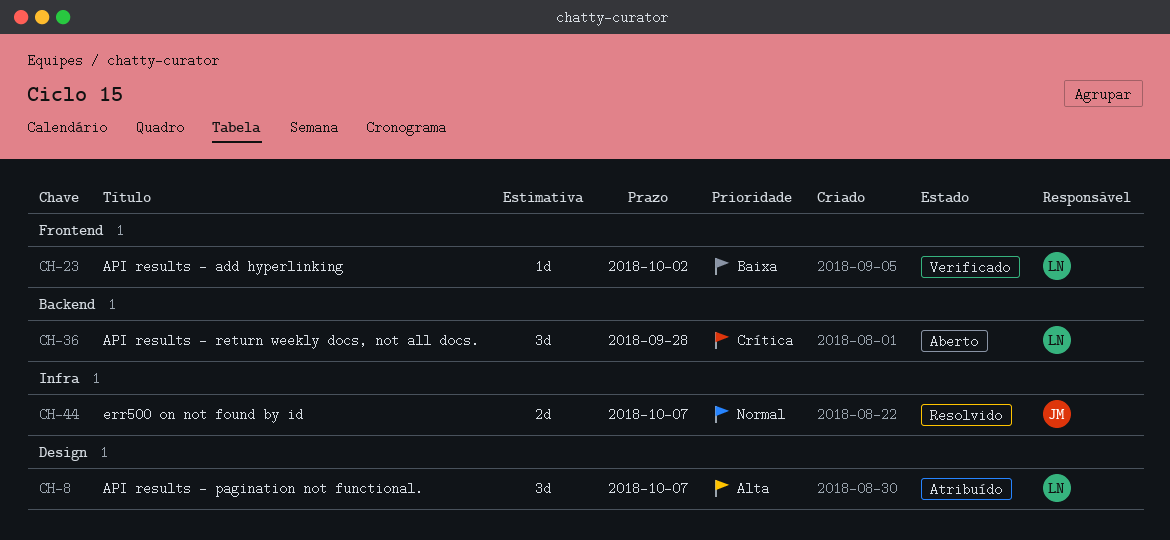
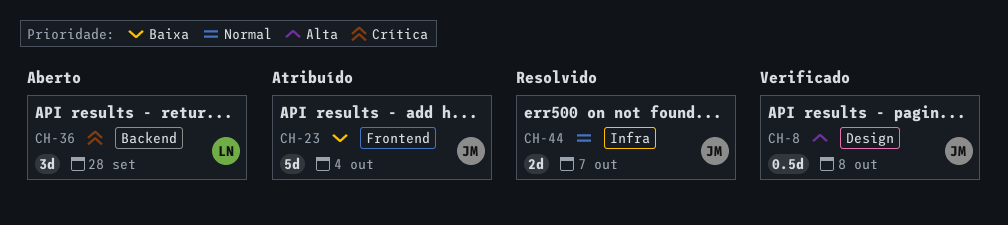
CH-8, status: Atribuído -> Verificado
CH-8, owner: LN -> JM
CH-8, estimate: 3d -> 0.5d
CH-8, due: Oct 7 -> Oct 8
CH-23, status: Verificado -> Atribuído
CH-23, owner: LN -> JM
CH-23, estimate: 1d -> 5d
CH-23, due: Oct 2 -> Oct 4

